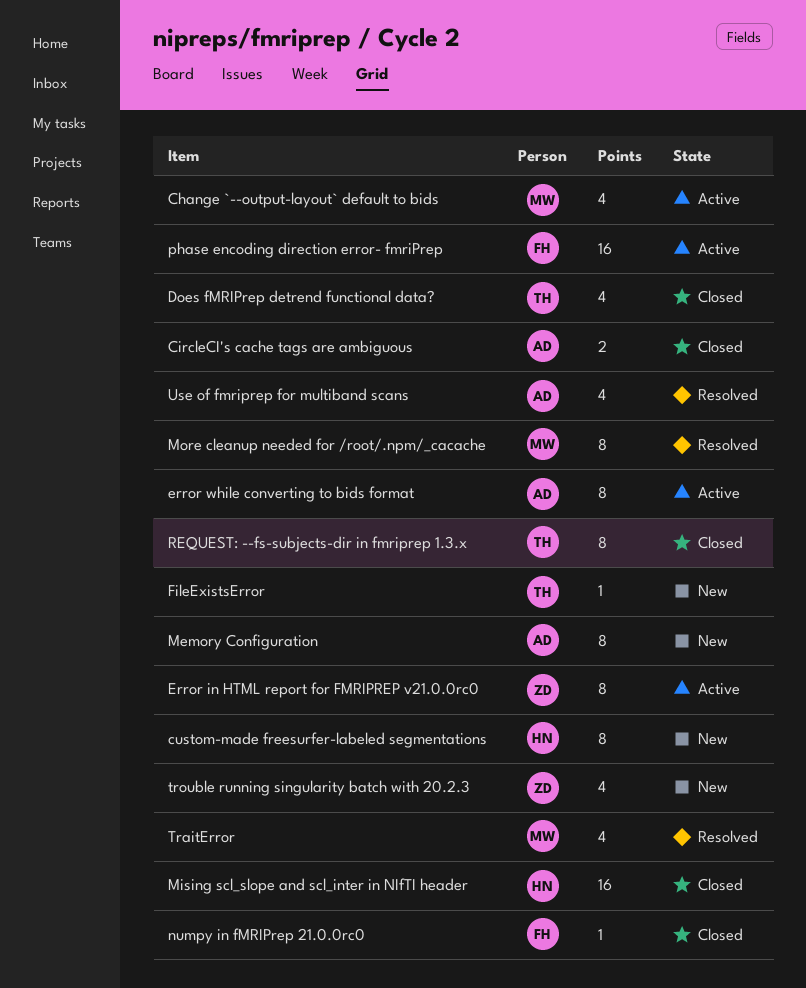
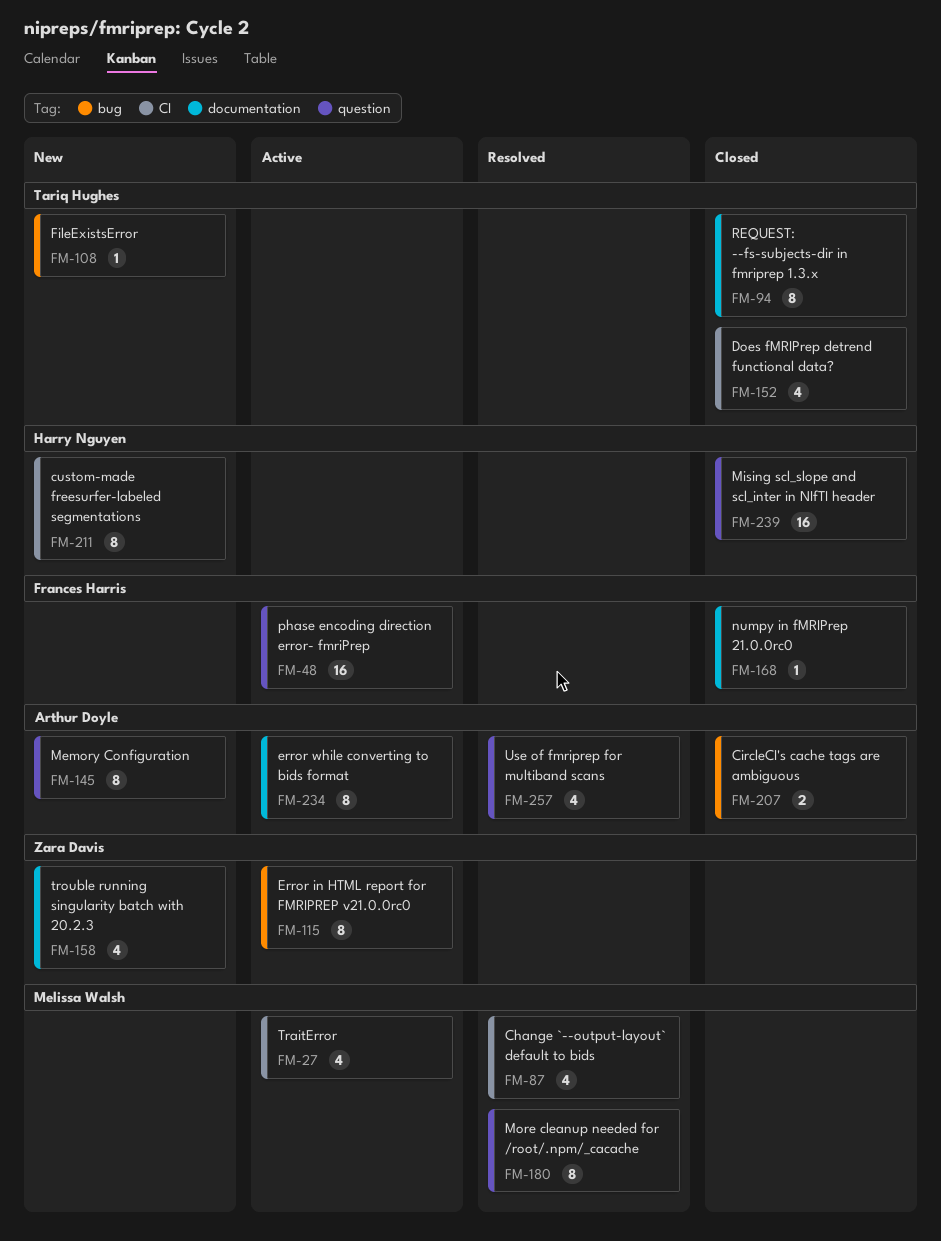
Change `--output-layout` default to bids, status: Active -> Resolved
TraitError, status: Resolved -> Active

